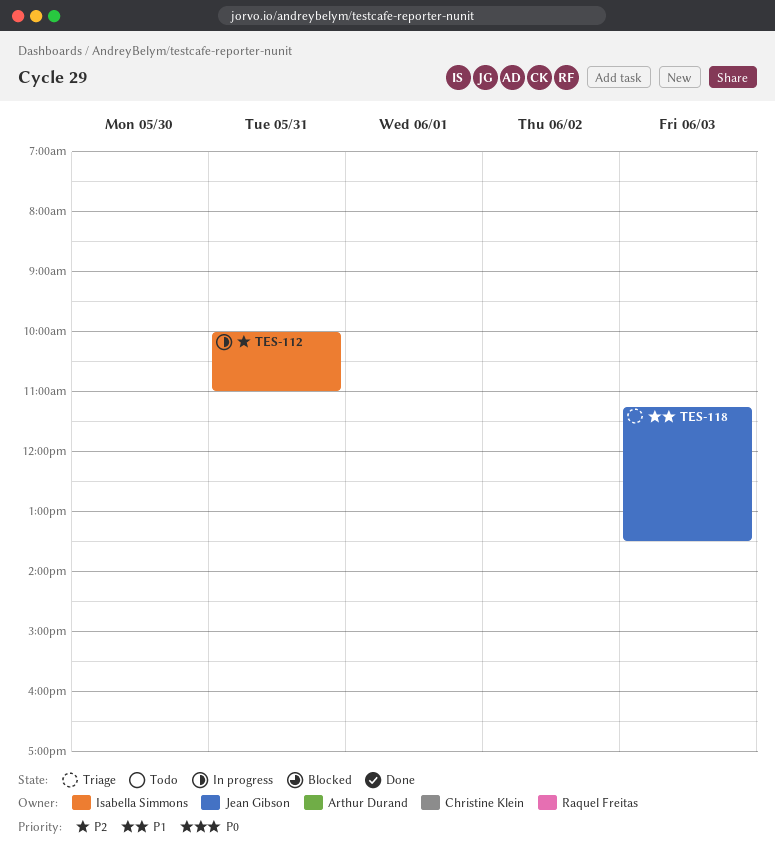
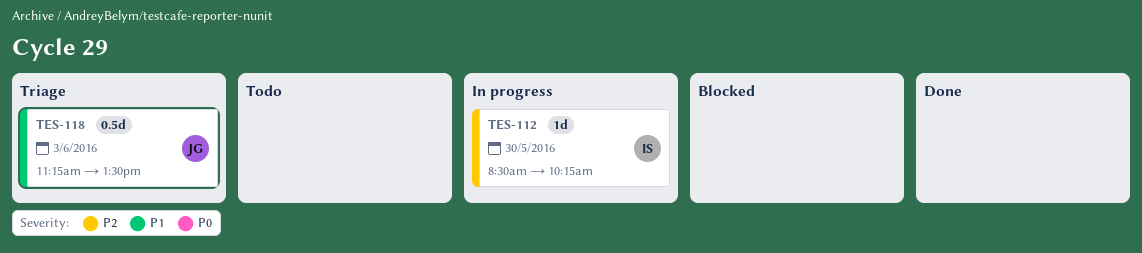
TES-112, day: May 31 -> May 30
TES-112, begins: 10:00 -> 08:30
TES-112, ends: 11:00 -> 10:15

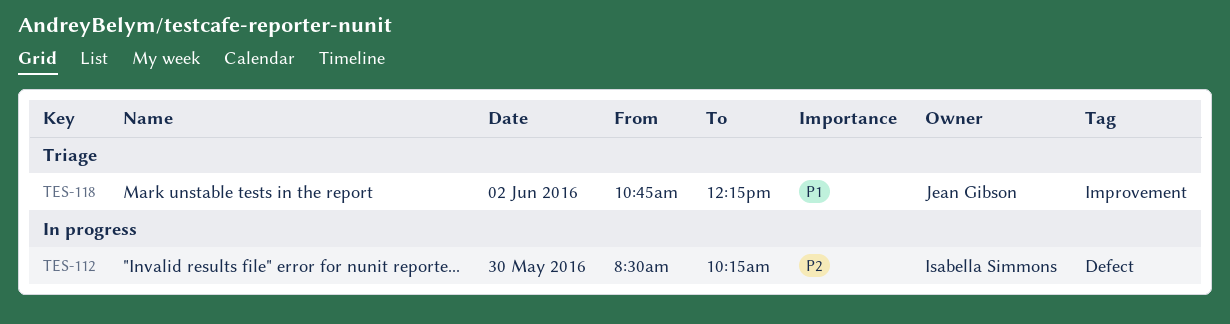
TES-118, day: Jun 3 -> Jun 2
TES-118, begins: 11:15 -> 10:45
TES-118, ends: 13:30 -> 12:15

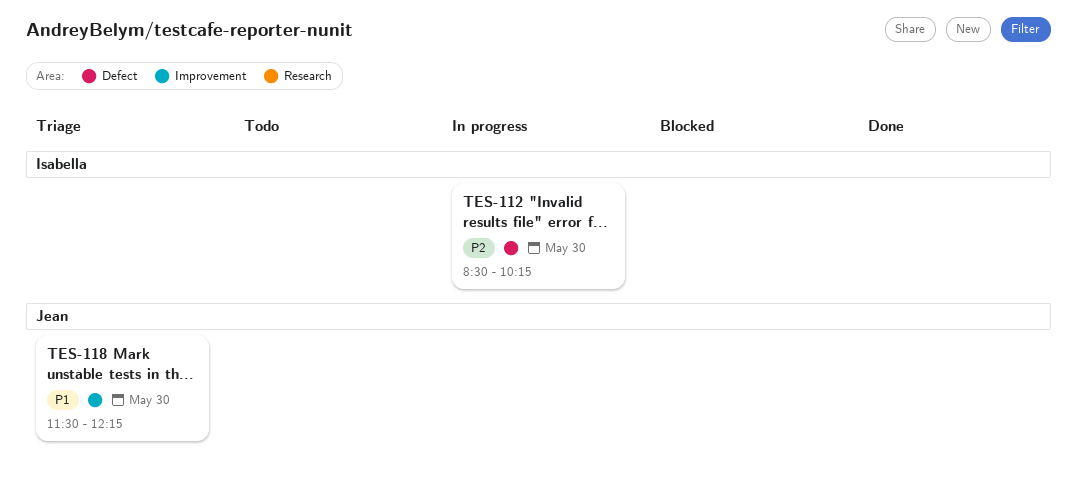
TES-118, day: Jun 2 -> May 30
TES-118, begins: 10:45 -> 11:30

